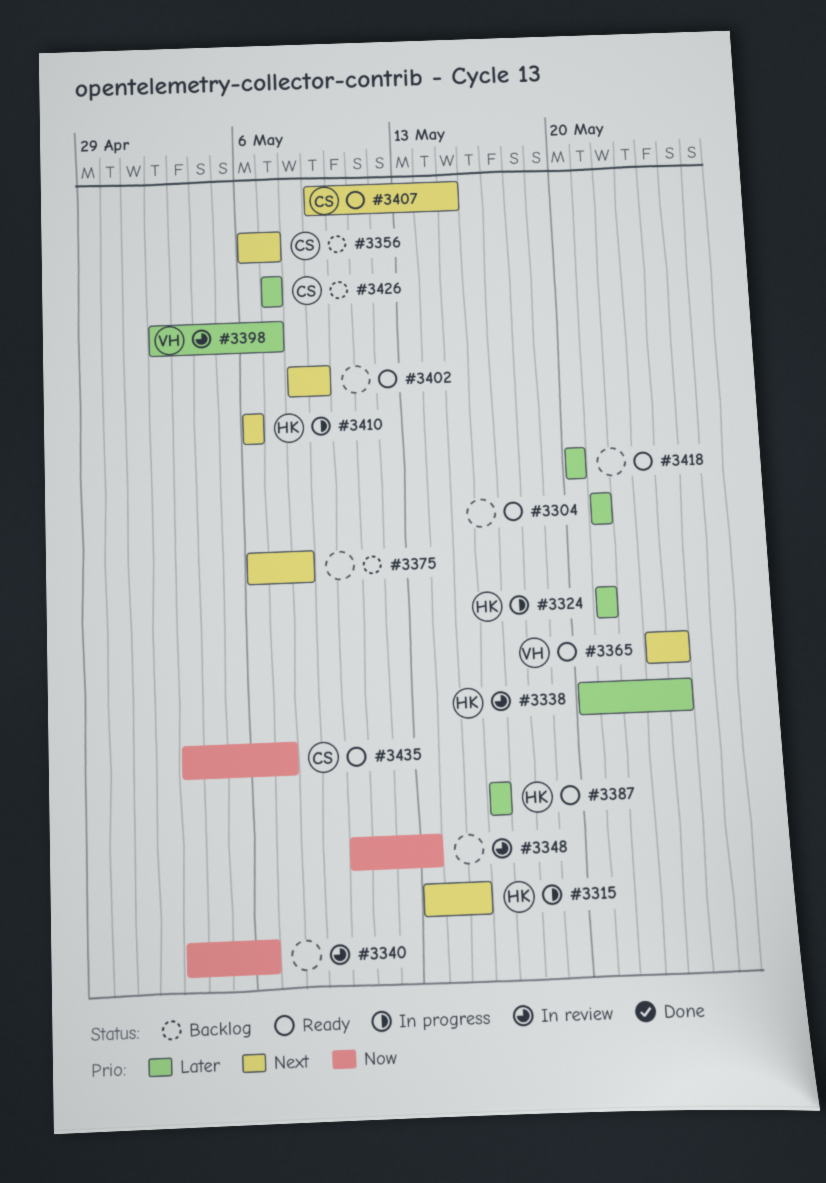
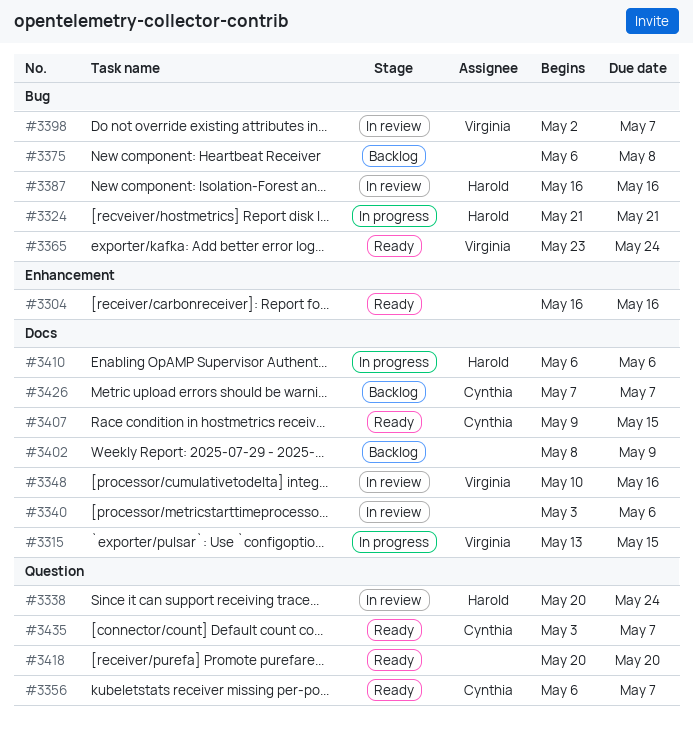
#3304, start: May 21 -> May 16
#3304, due: May 21 -> May 16
#3315, owner: Harold -> Virginia
#3348, owner: none -> Virginia
#3348, due: May 13 -> May 16
#3356, status: Backlog -> Ready
#3387, status: Ready -> In review
#3402, status: Ready -> Backlog

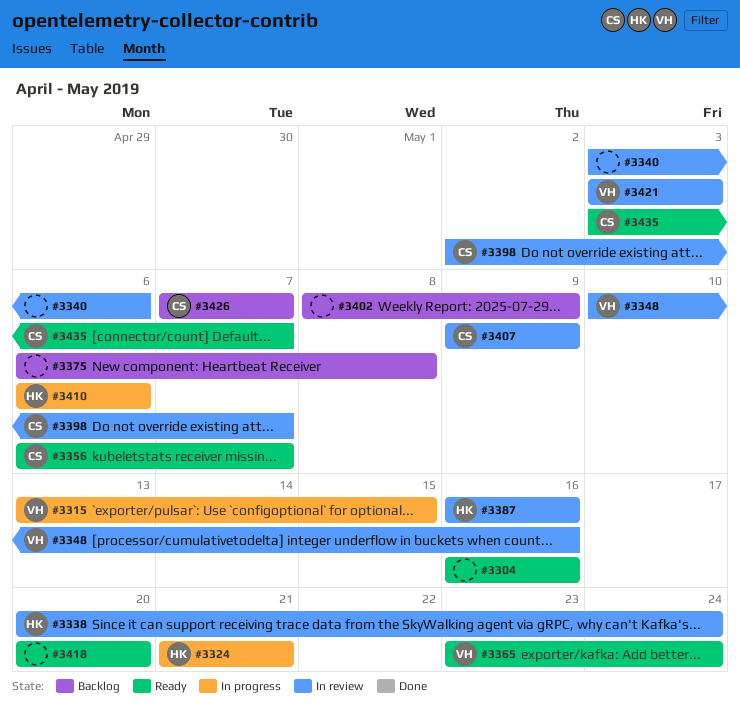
#3398, owner: Virginia -> Cynthia
#3407, status: Ready -> In review
#3407, due: May 15 -> May 9
#3421: none -> present

